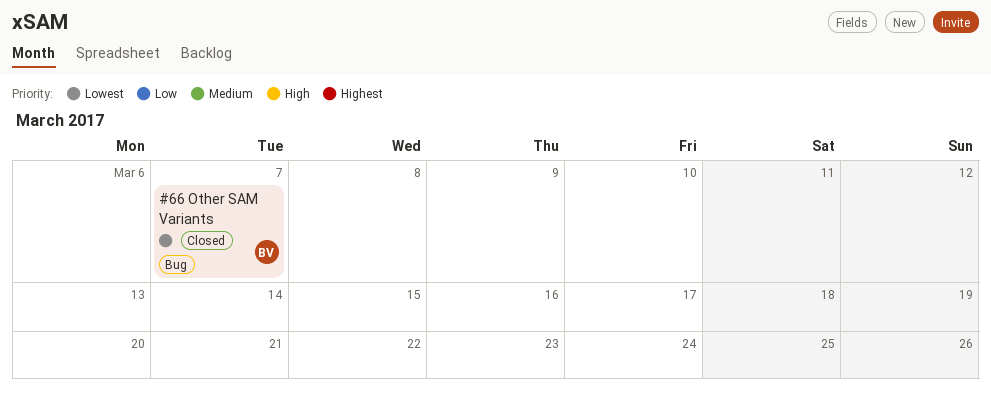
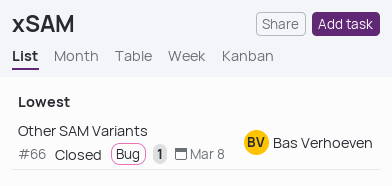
#66, due: Mar 7 -> Mar 8

